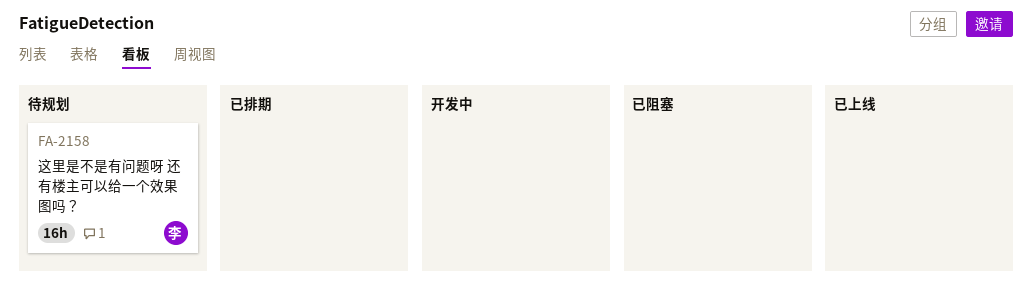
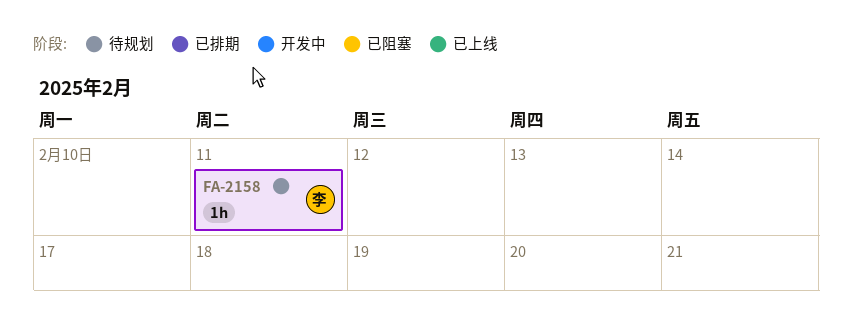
FA-2158, estimate: 16h -> 1h

